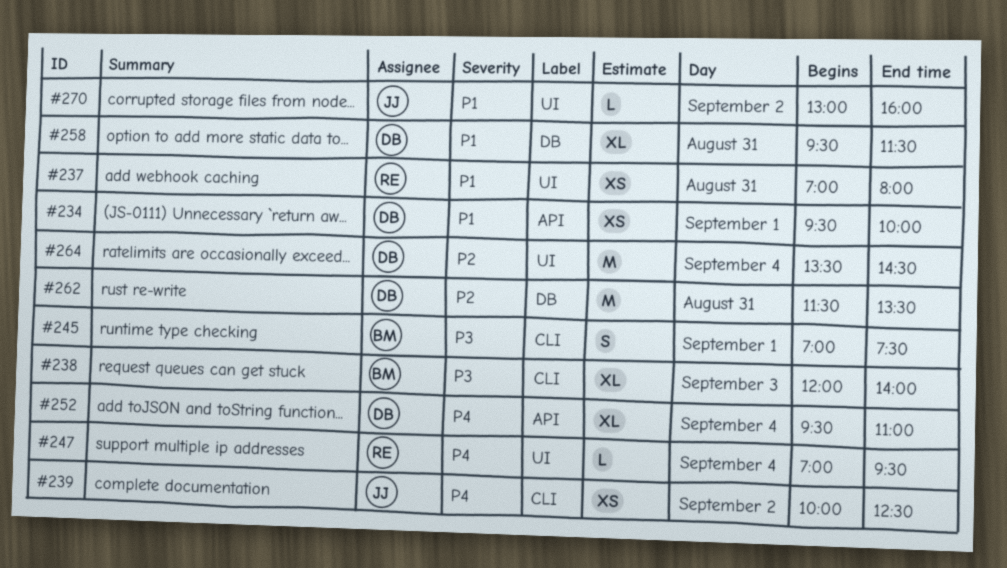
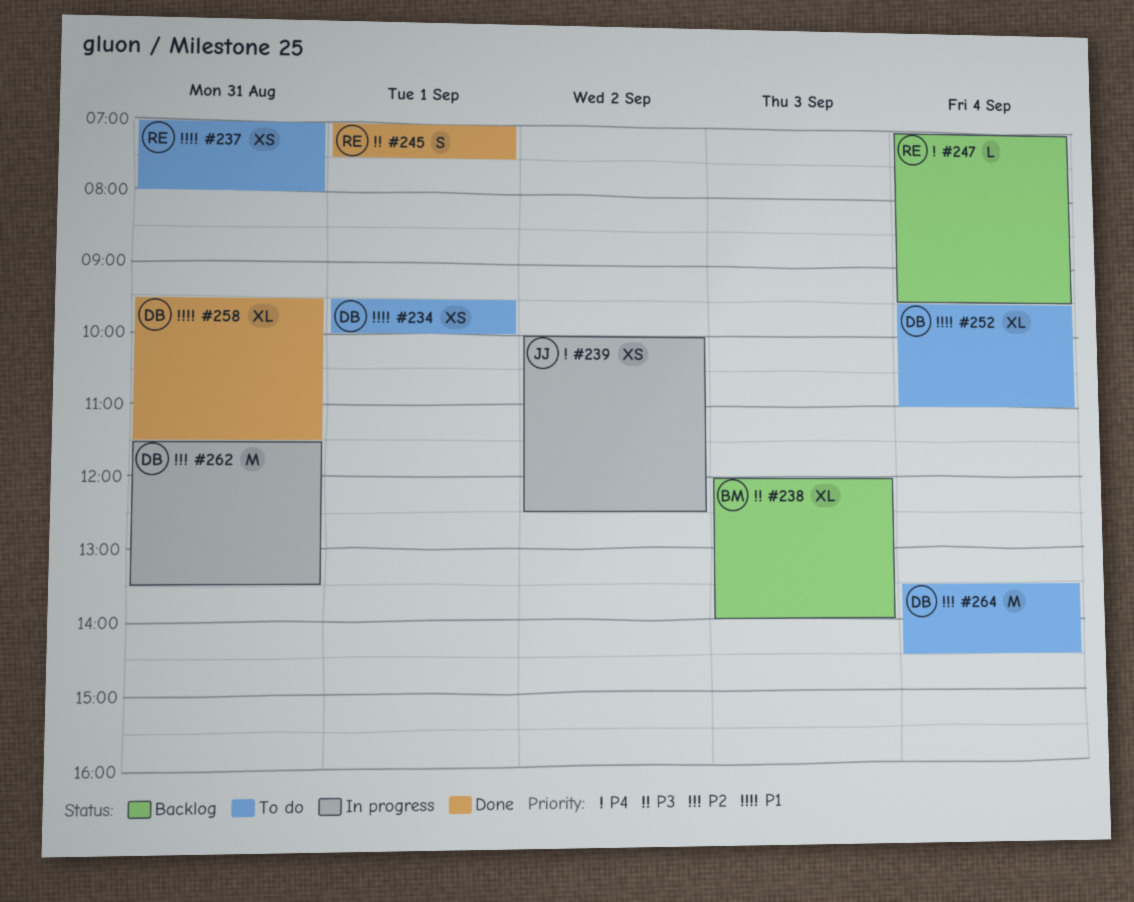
#245, owner: BM -> RE
#252, priority: P4 -> P1
#270: present -> none

